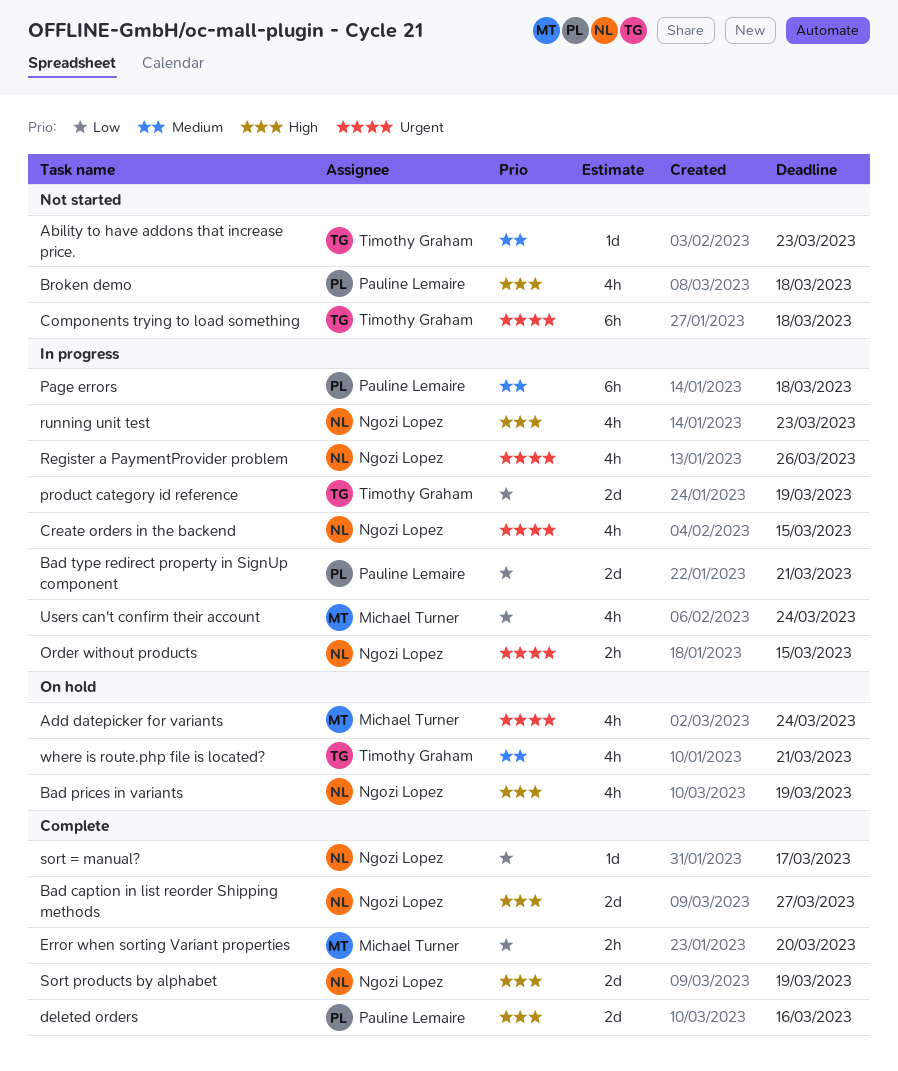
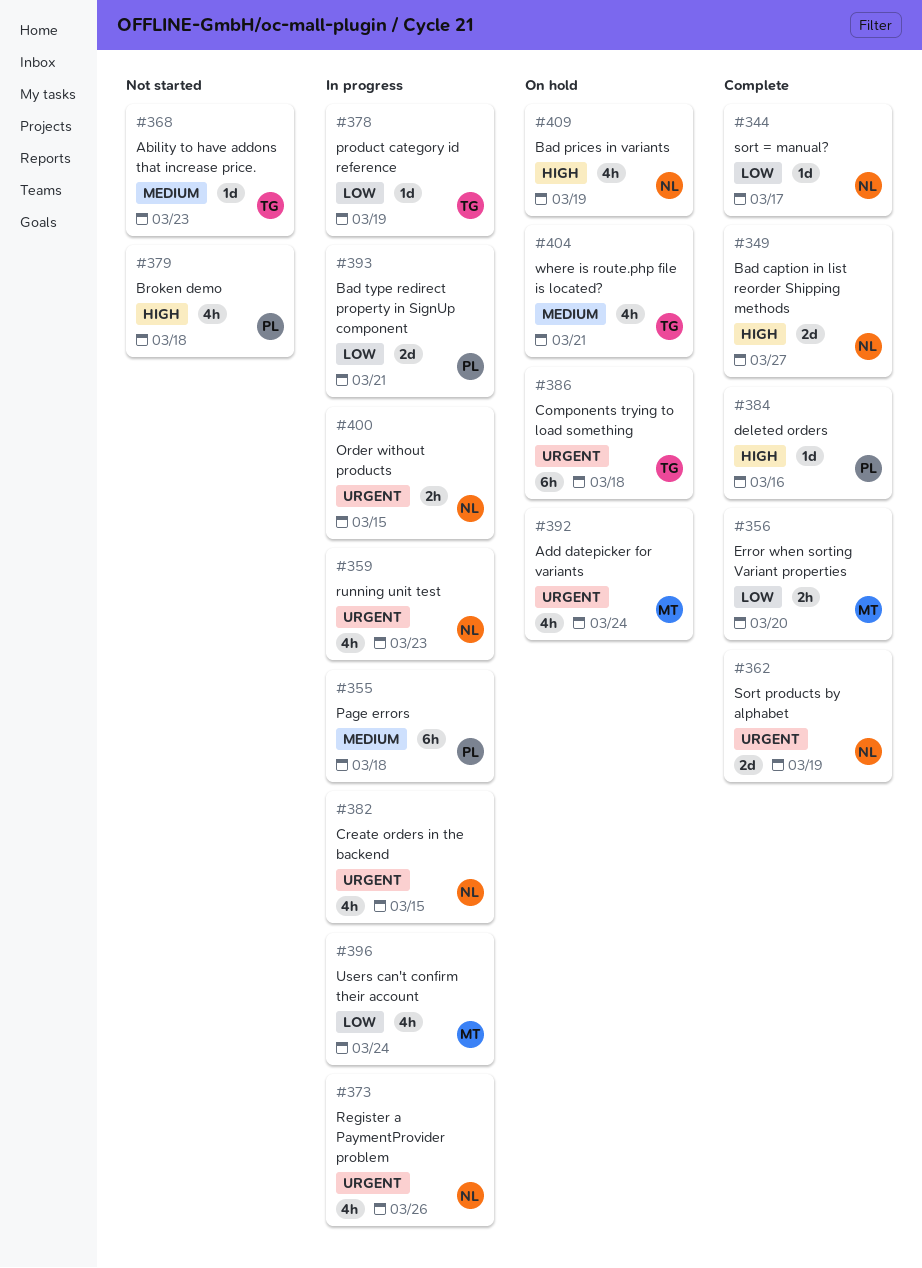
Components trying to load something, status: Not started -> On hold
deleted orders, estimate: 2d -> 1d
product category id reference, estimate: 2d -> 1d
running unit test, priority: High -> Urgent
Sort products by alphabet, priority: High -> Urgent

